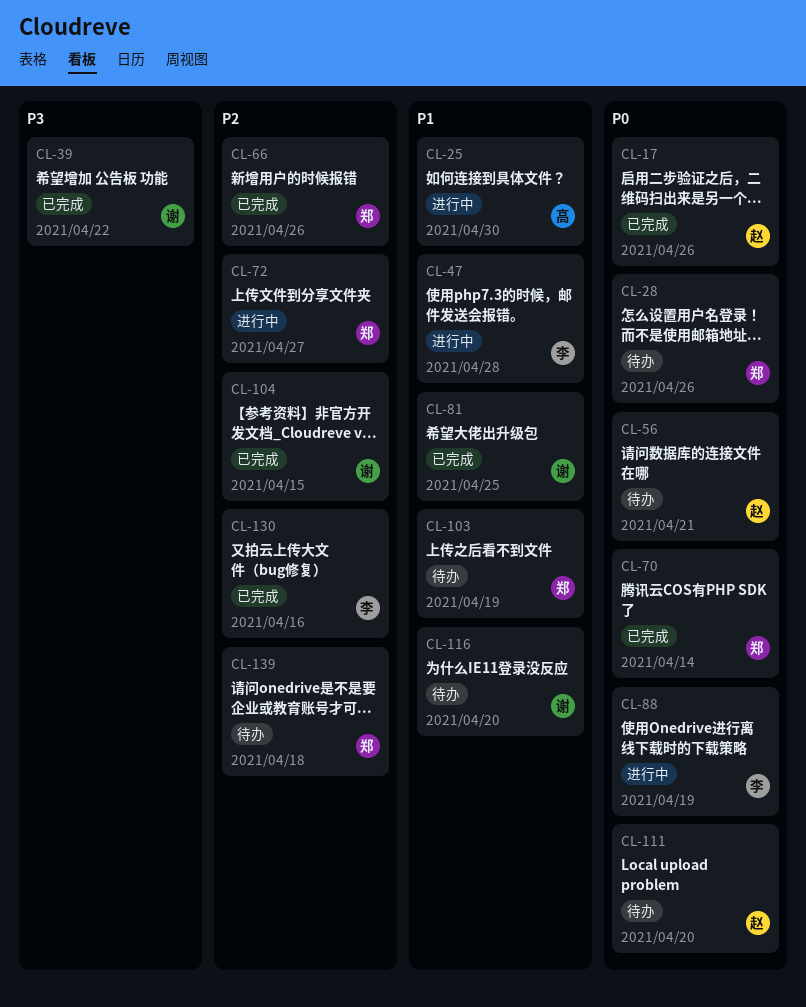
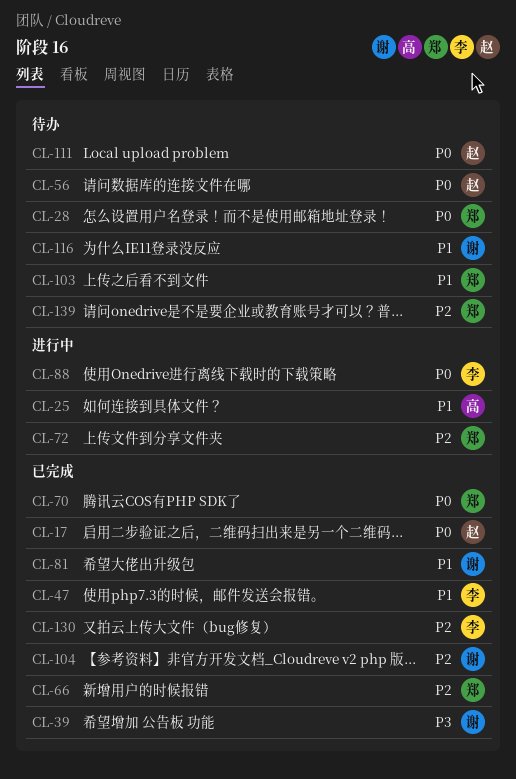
CL-47, status: 进行中 -> 已完成

